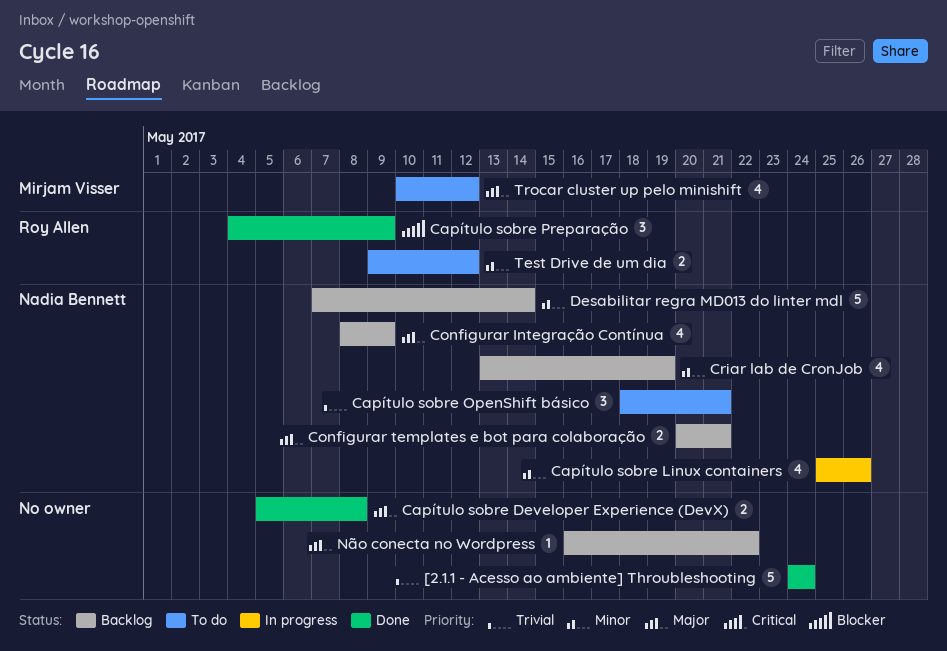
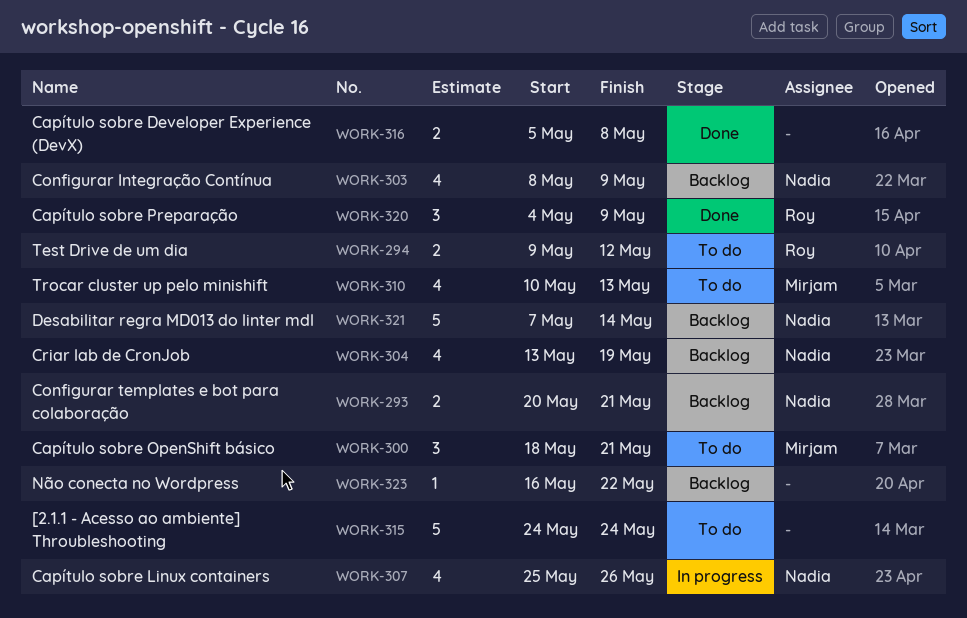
[2.1.1 - Acesso ao ambiente] Throubleshooting, status: Done -> To do
Capítulo sobre OpenShift básico, owner: Nadia Bennett -> Mirjam Visser
Trocar cluster up pelo minishift, due: May 12 -> May 13

